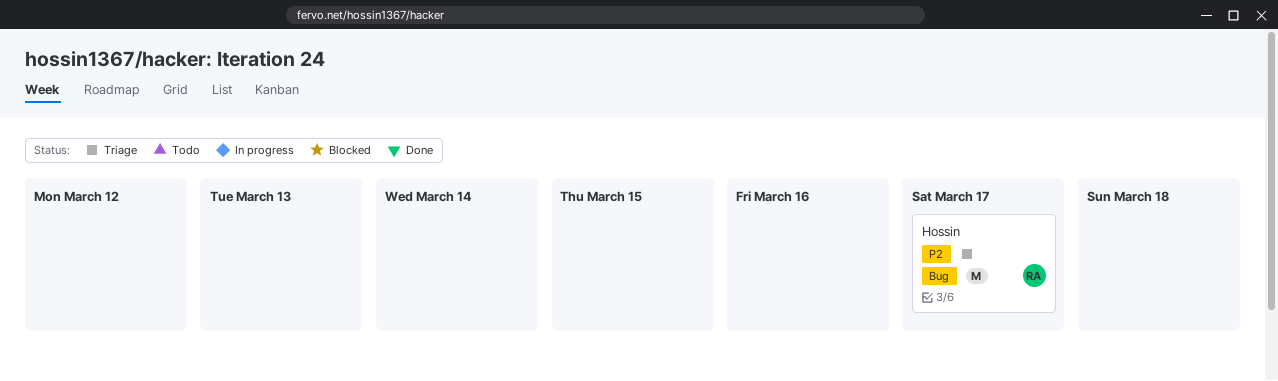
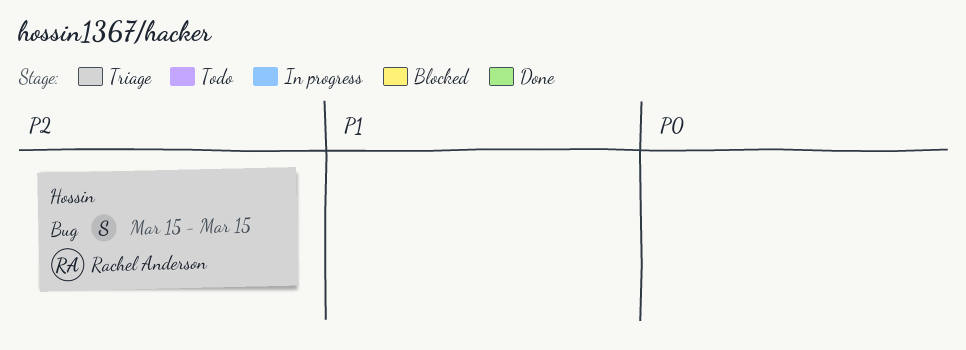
Hossin, estimate: M -> S
Hossin, due: Mar 17 -> Mar 15

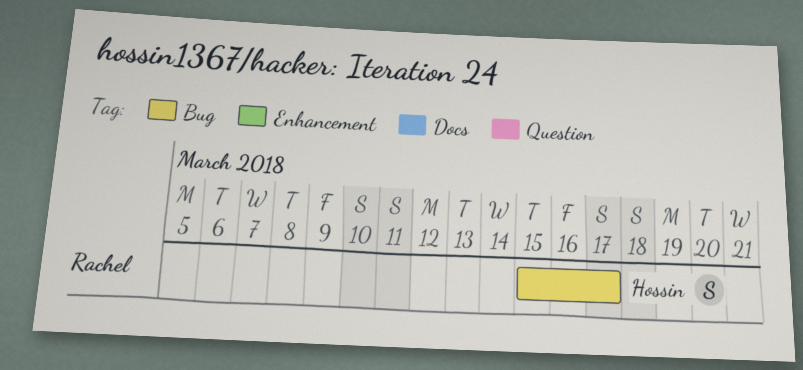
Hossin, due: Mar 15 -> Mar 17

